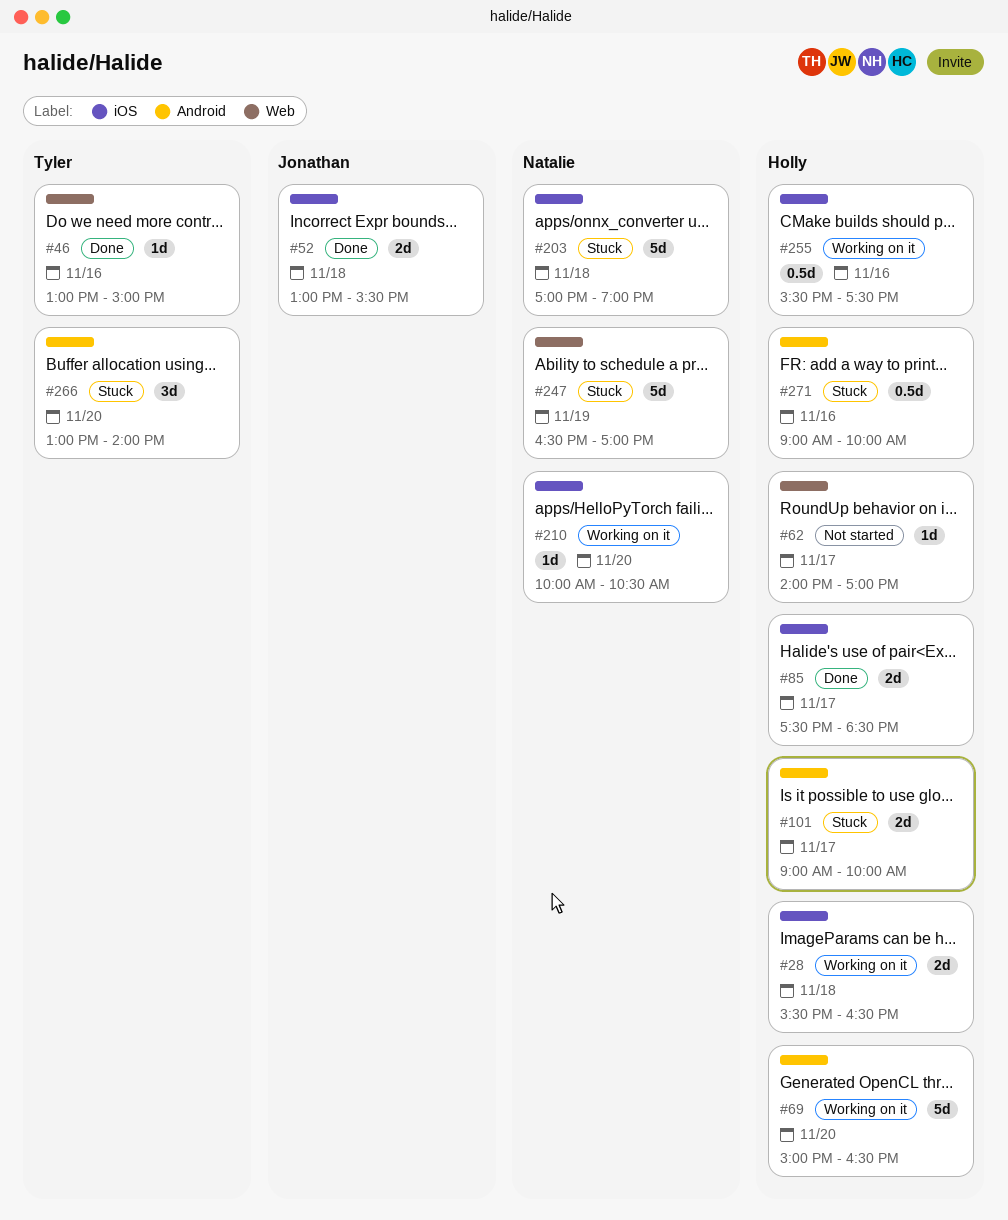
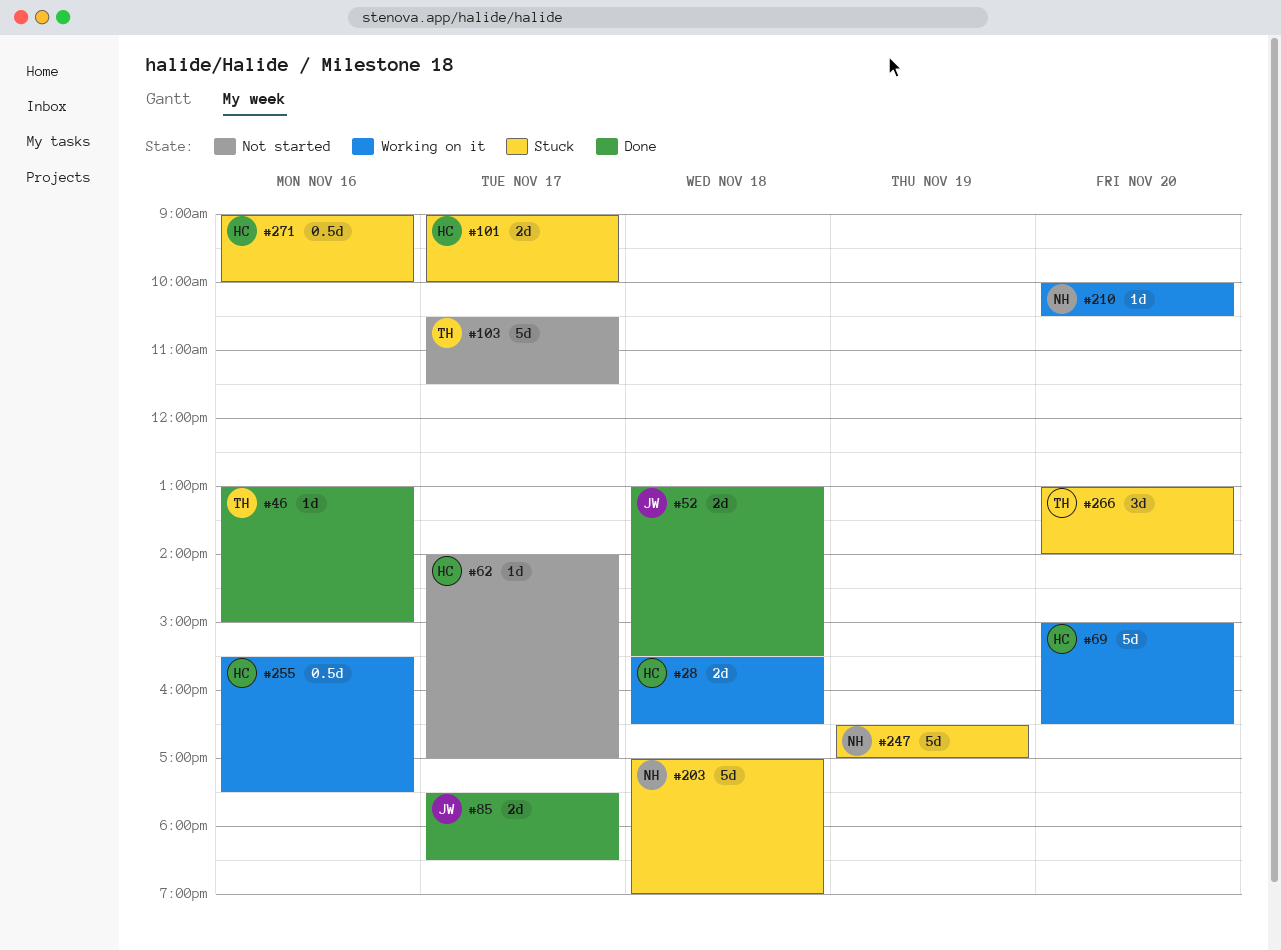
#85, owner: Holly -> Jonathan
#103: none -> present

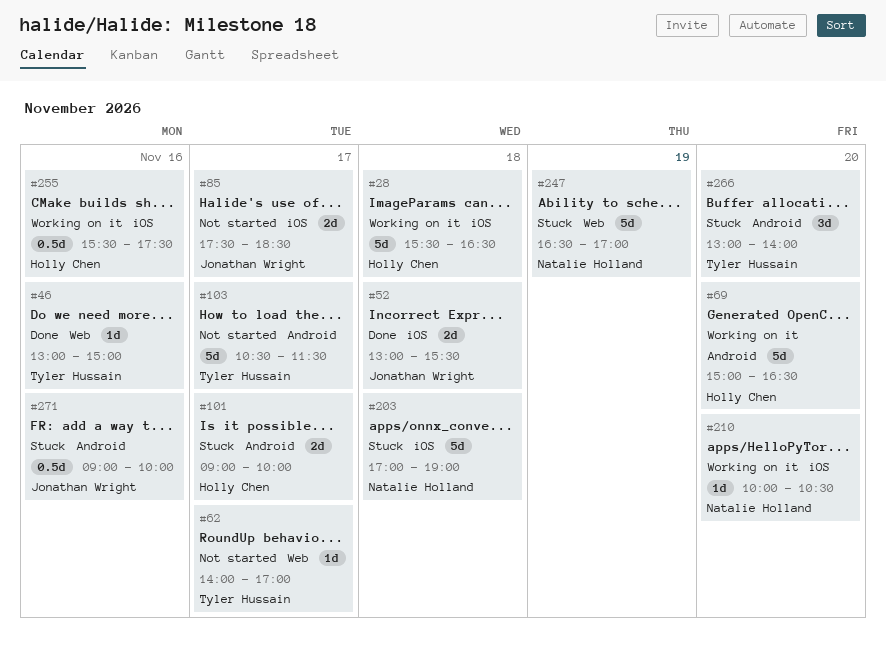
#28, estimate: 2d -> 5d
#62, owner: Holly Chen -> Tyler Hussain
#85, status: Done -> Not started
#271, owner: Holly Chen -> Jonathan Wright

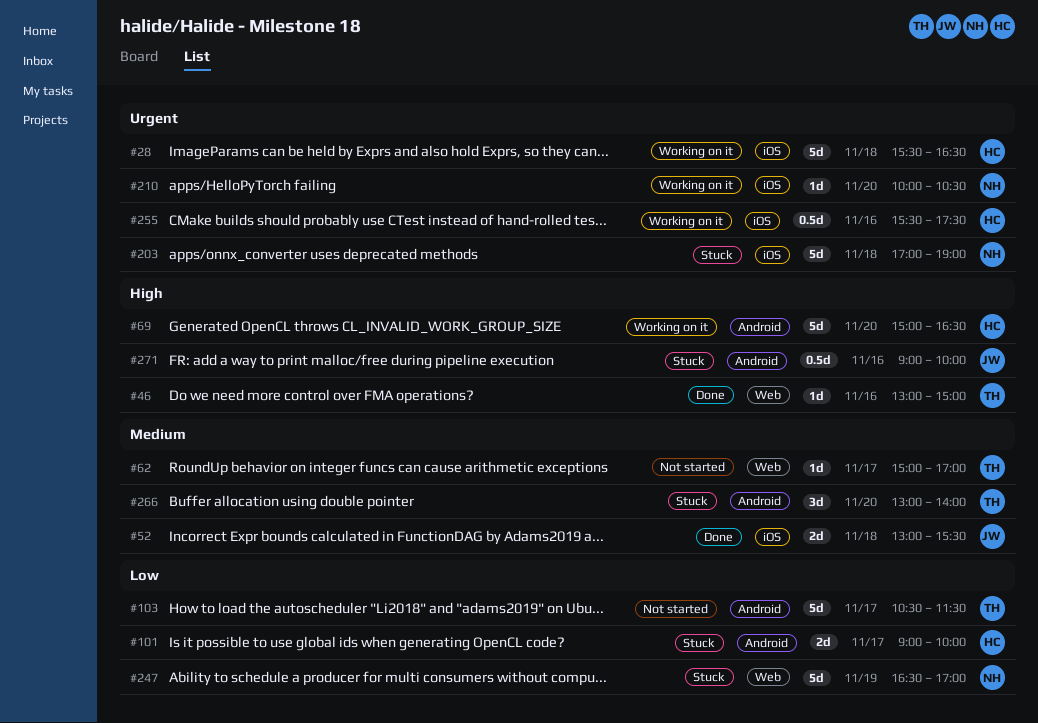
#62, begins: 14:00 -> 15:00
#85: present -> none

